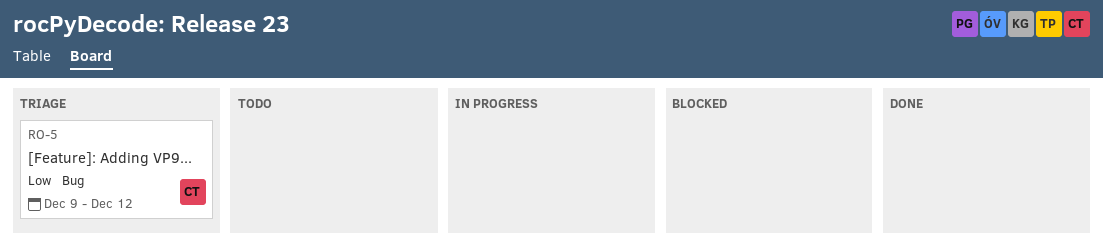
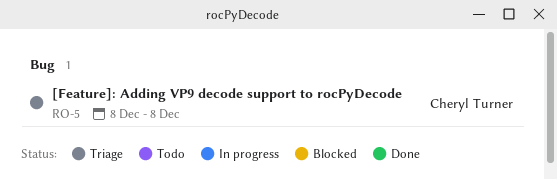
RO-5, start: Dec 9 -> Dec 8
RO-5, due: Dec 12 -> Dec 8

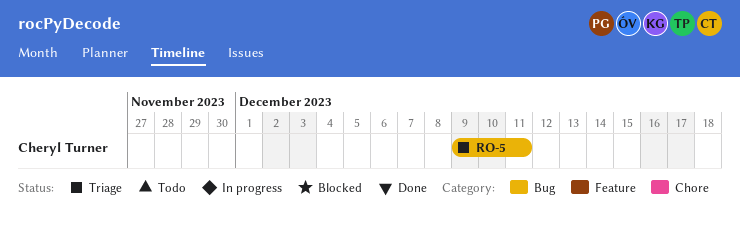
RO-5, start: Dec 8 -> Dec 9
RO-5, due: Dec 8 -> Dec 11

